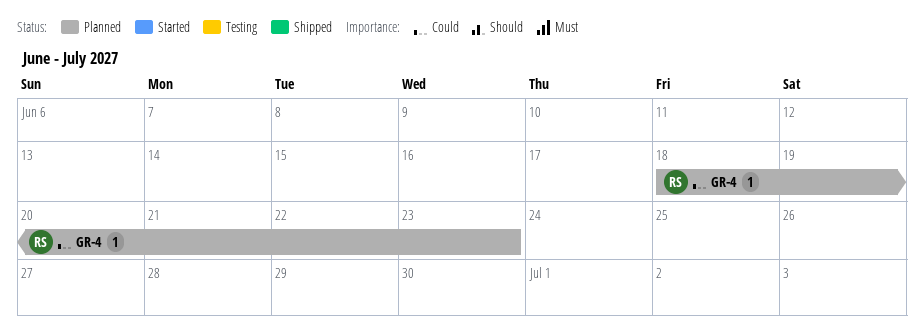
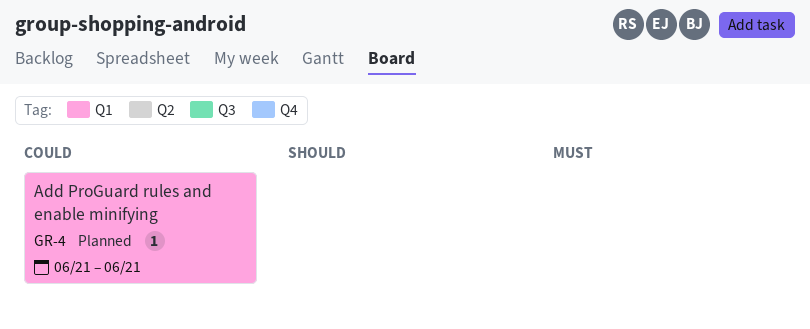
GR-4, start: Jun 18 -> Jun 21
GR-4, due: Jun 23 -> Jun 21

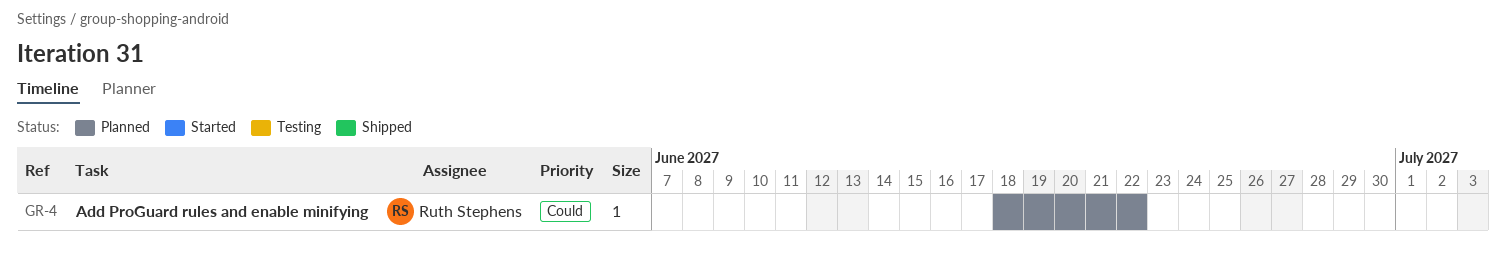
GR-4, start: Jun 21 -> Jun 18
GR-4, due: Jun 21 -> Jun 22

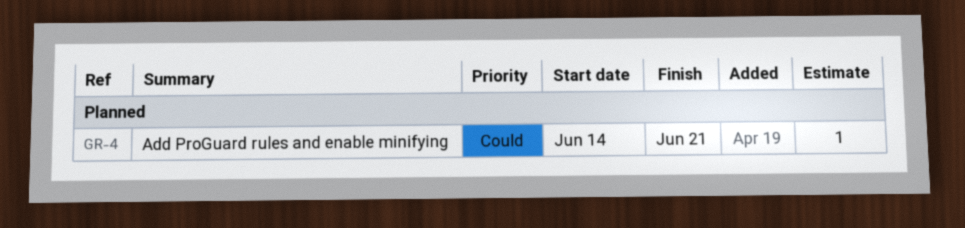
GR-4, start: Jun 18 -> Jun 14
GR-4, due: Jun 22 -> Jun 21

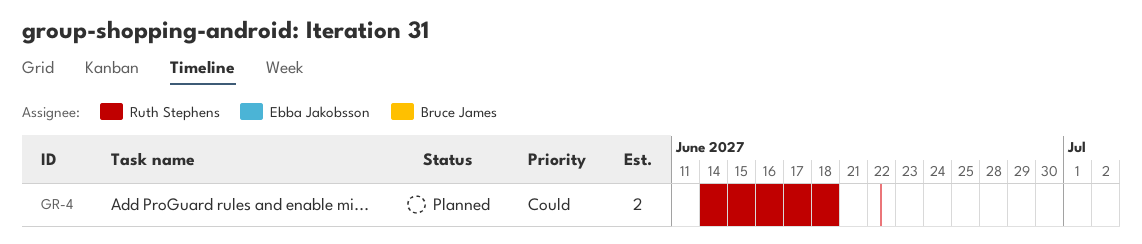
GR-4, estimate: 1 -> 2
GR-4, due: Jun 21 -> Jun 18

